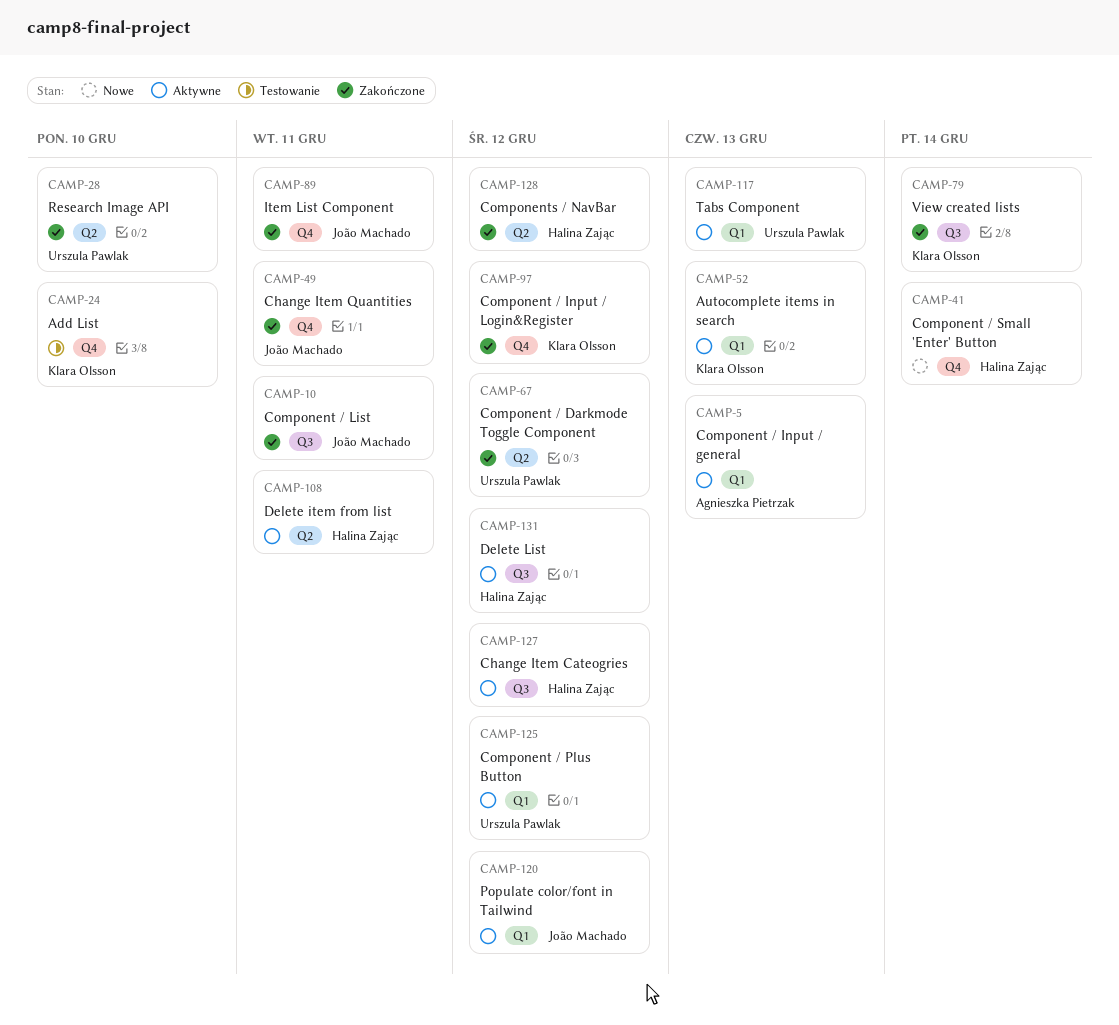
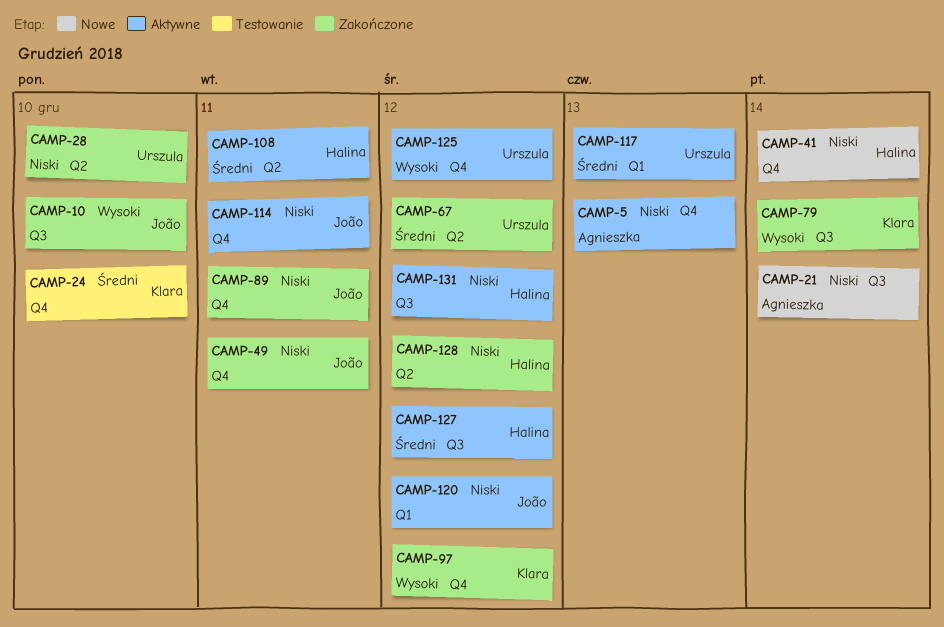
CAMP-5, label: Q1 -> Q4
CAMP-10, due: Dec 11 -> Dec 10
CAMP-21: none -> present
CAMP-52: present -> none
CAMP-114: none -> present
CAMP-125, label: Q1 -> Q4

